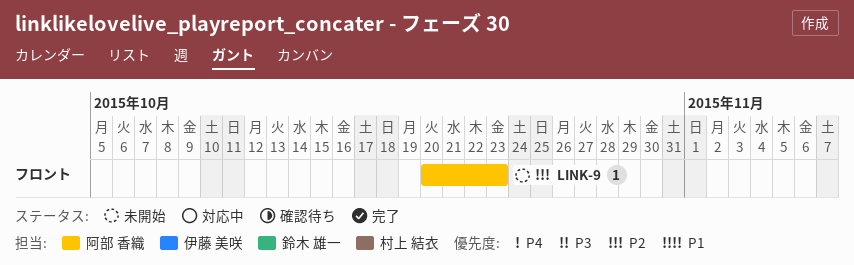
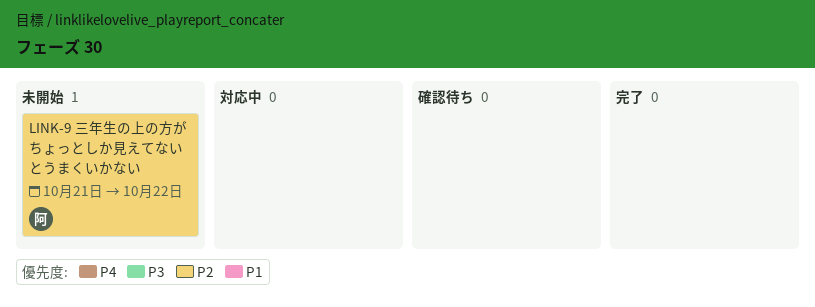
LINK-9, start: Oct 20 -> Oct 21
LINK-9, due: Oct 23 -> Oct 22

